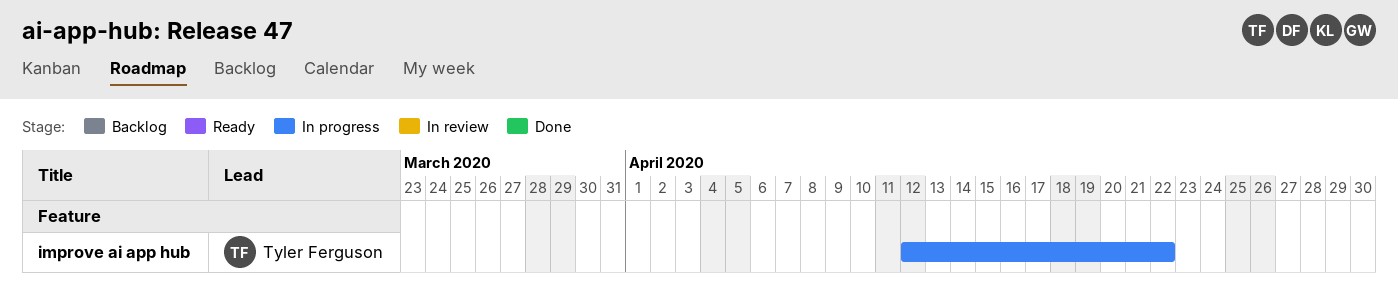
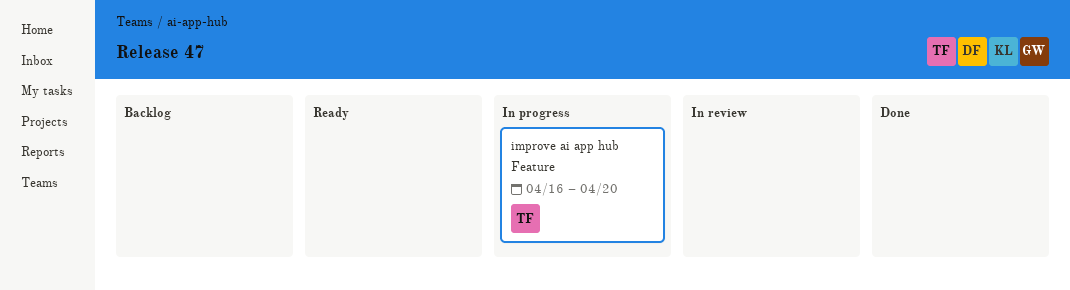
improve ai app hub, start: Apr 12 -> Apr 16
improve ai app hub, due: Apr 22 -> Apr 20

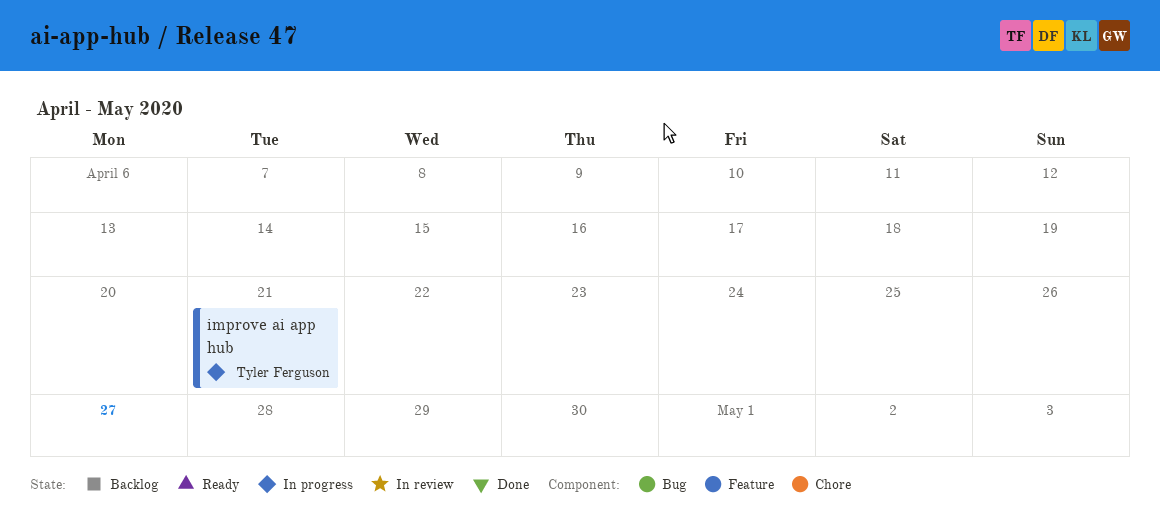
improve ai app hub, due: Apr 20 -> Apr 21

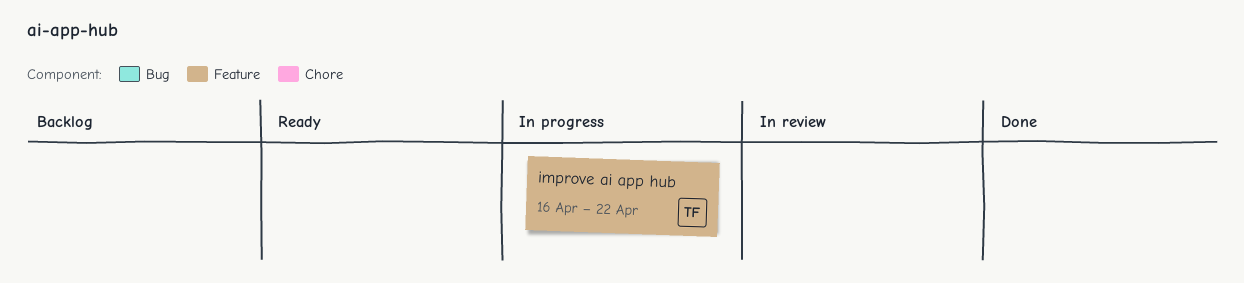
improve ai app hub, due: Apr 21 -> Apr 22

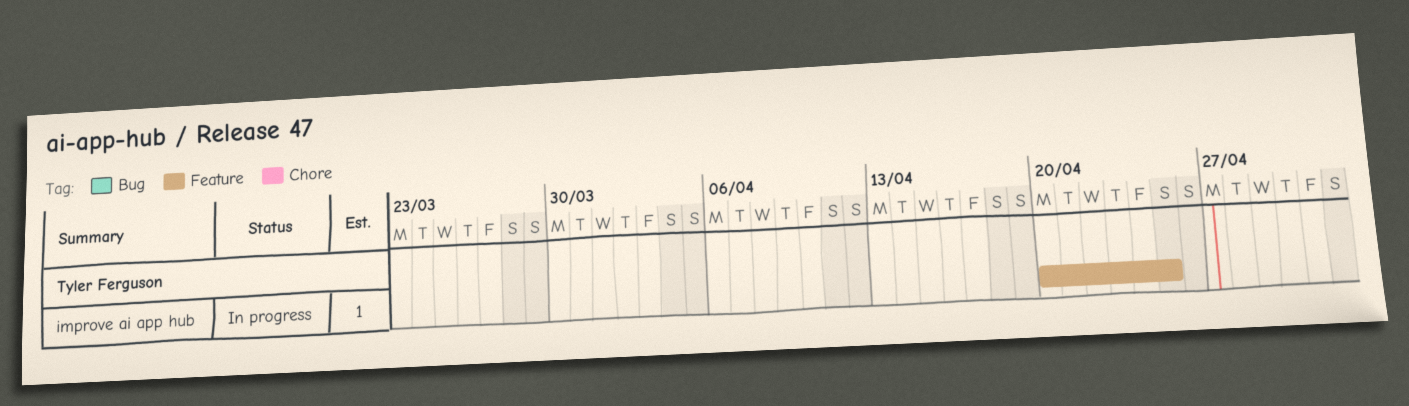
improve ai app hub, start: Apr 16 -> Apr 20
improve ai app hub, due: Apr 22 -> Apr 25

